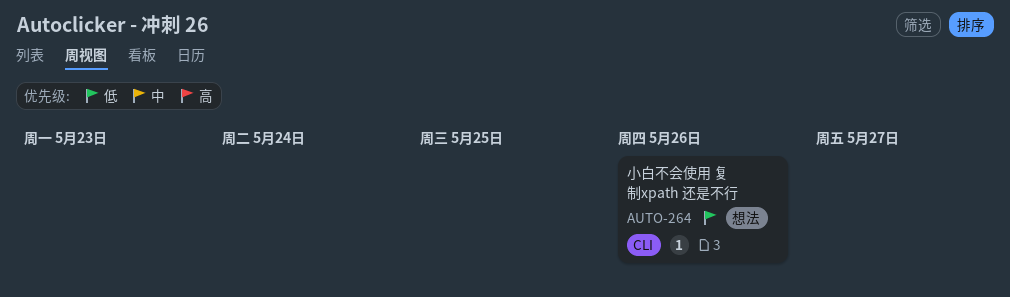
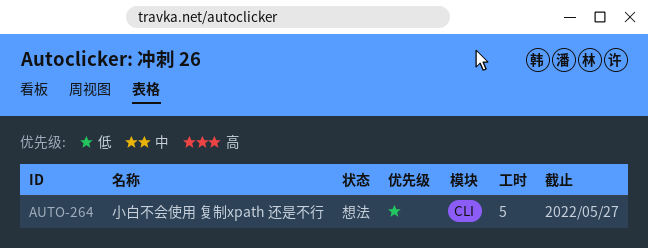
AUTO-264, estimate: 1 -> 5
AUTO-264, due: May 26 -> May 27

